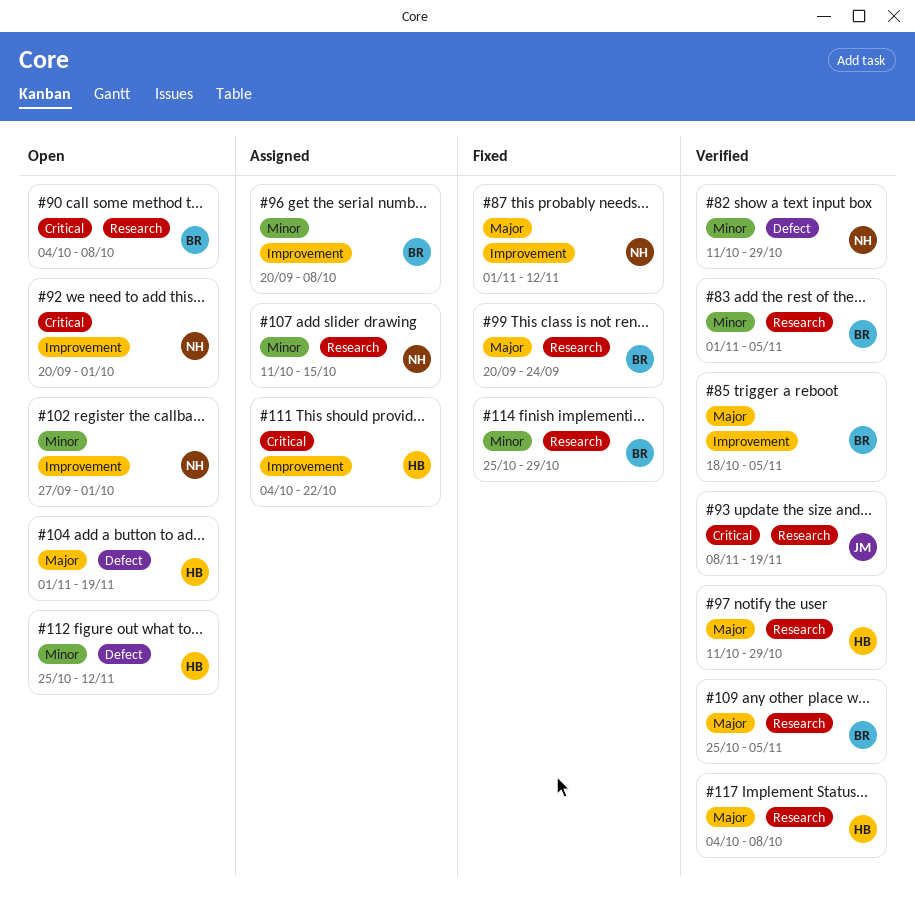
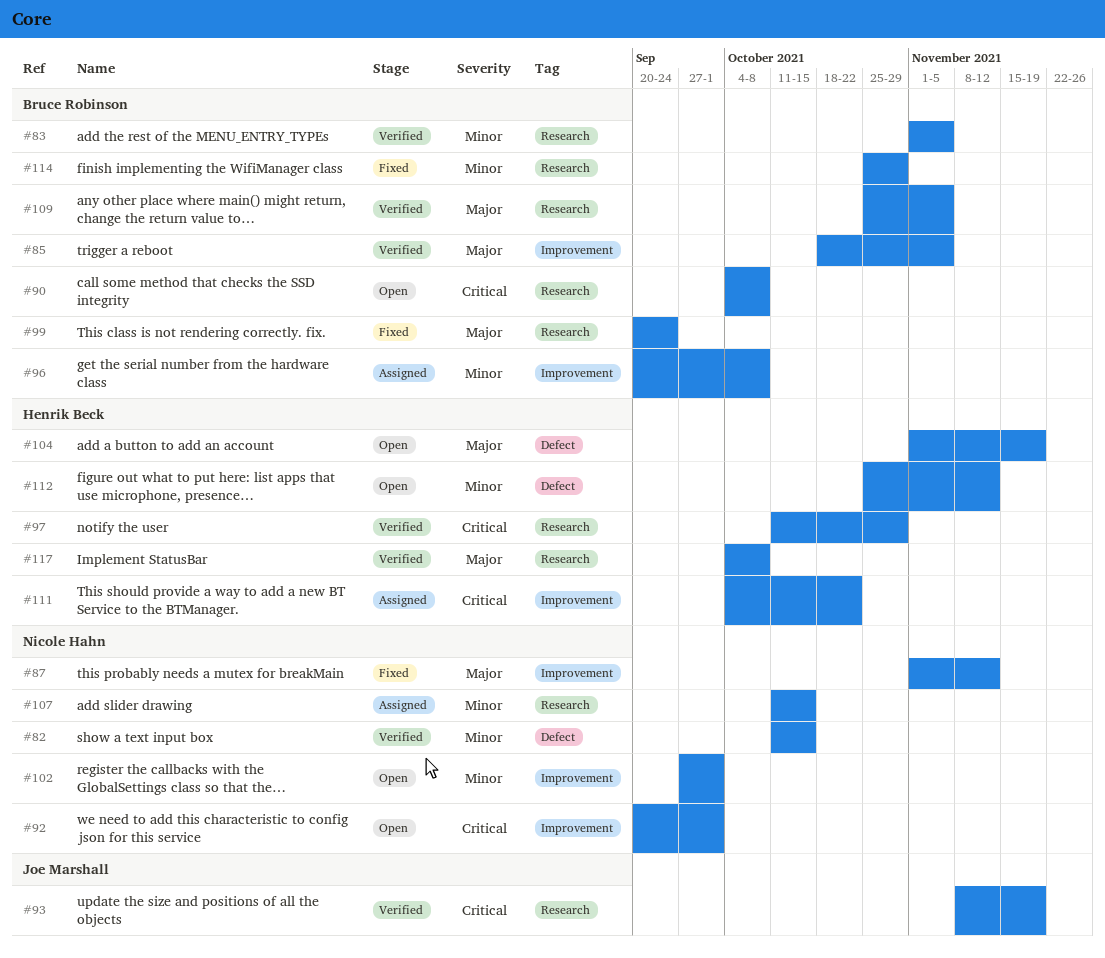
#82, due: Oct 29 -> Oct 15
#97, priority: Major -> Critical

